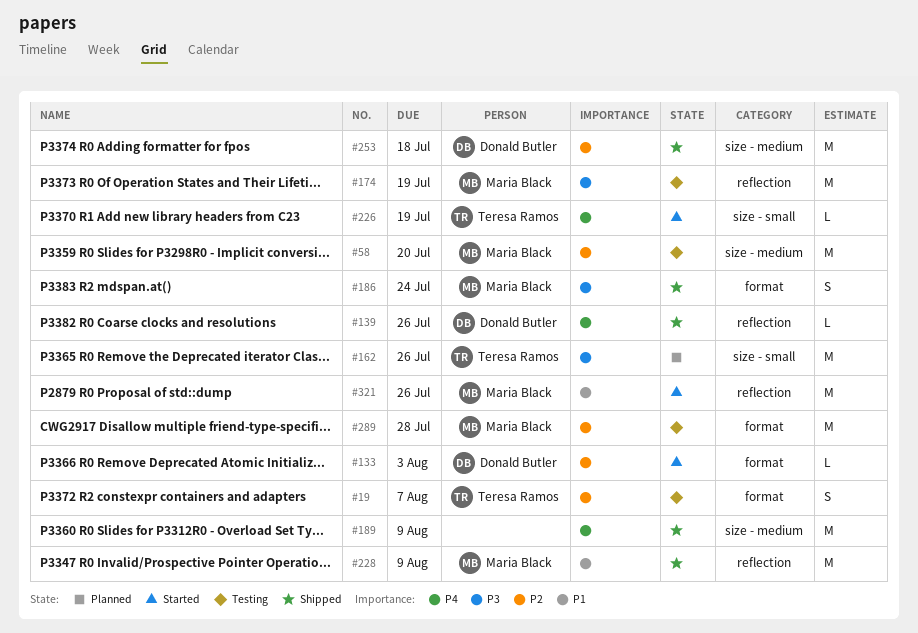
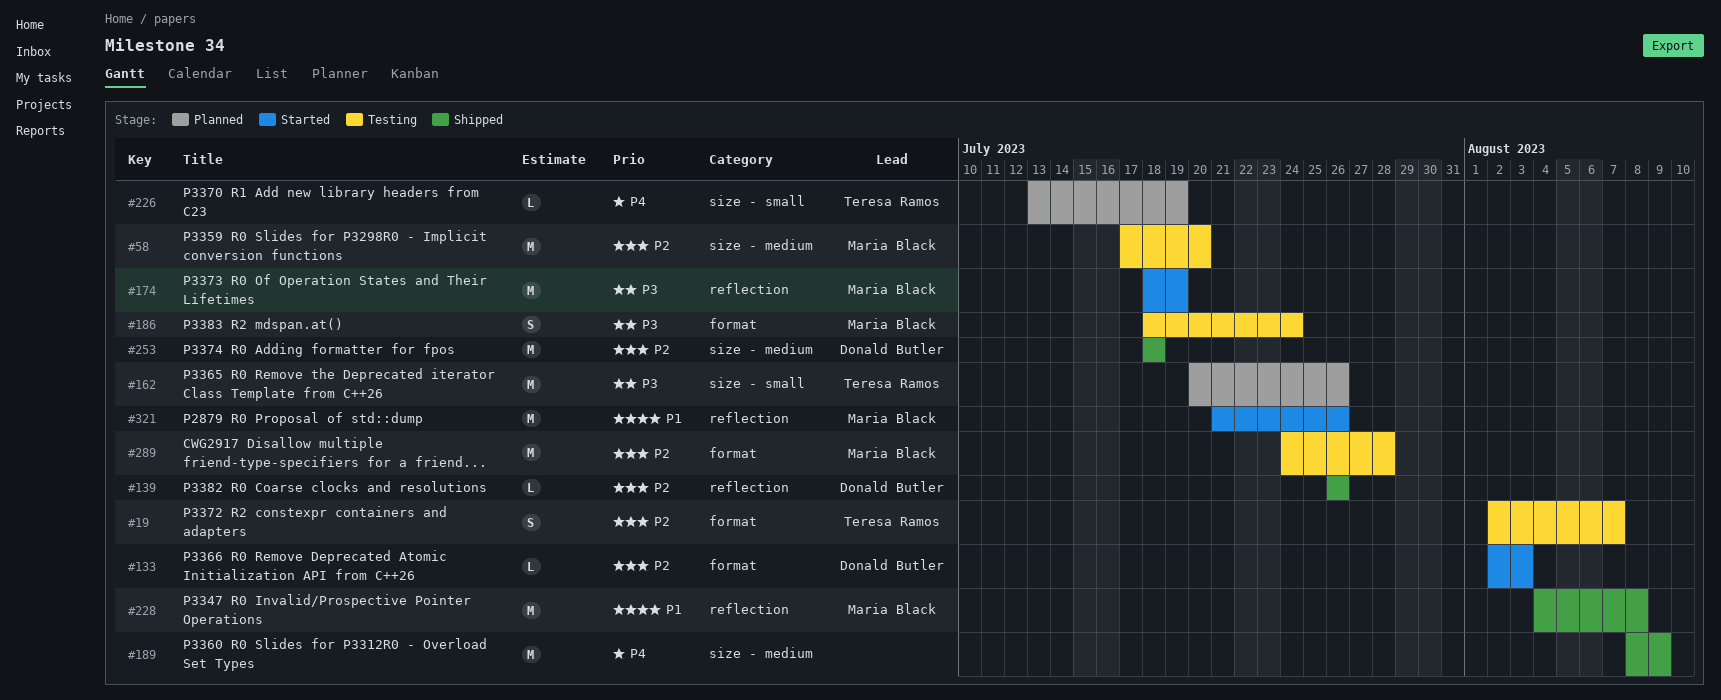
#139, priority: P4 -> P2
#174, status: Testing -> Started
#186, status: Shipped -> Testing
#226, status: Started -> Planned
#228, due: Aug 9 -> Aug 8

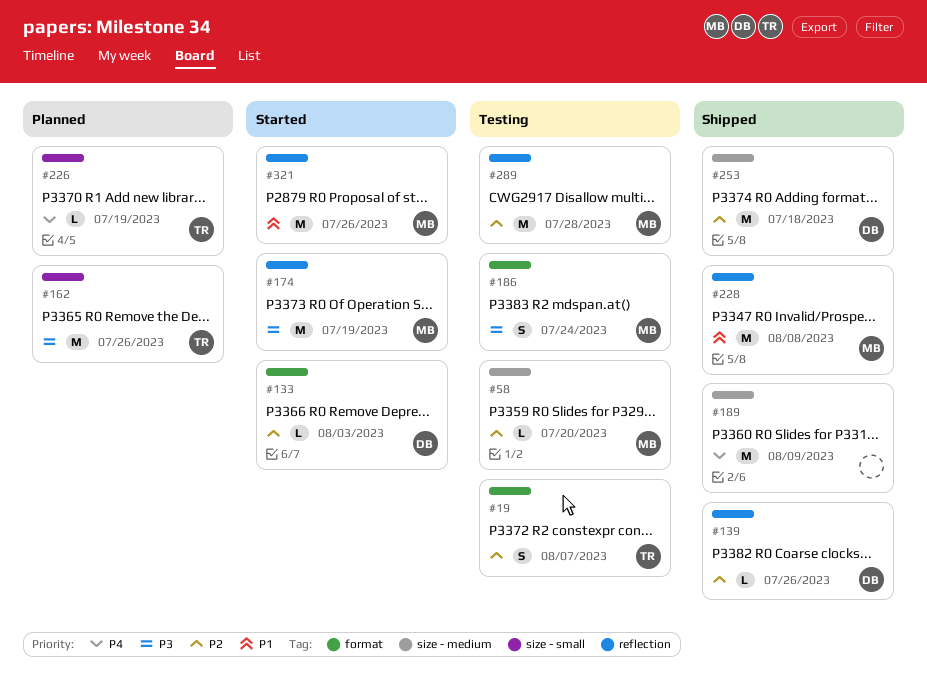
#58, estimate: M -> L
#289, label: format -> reflection

